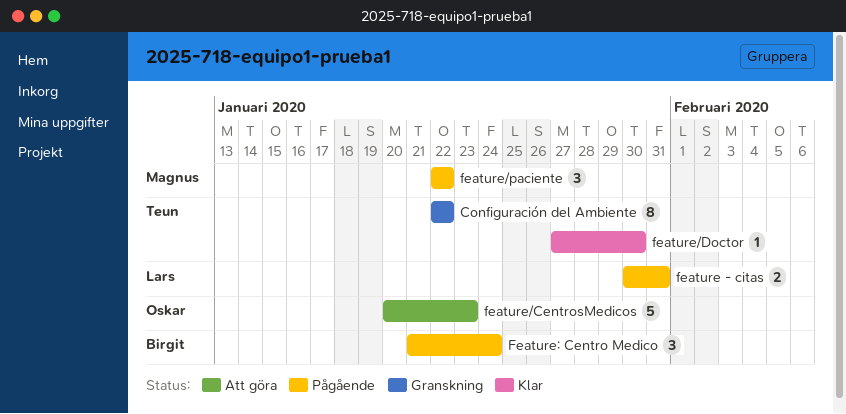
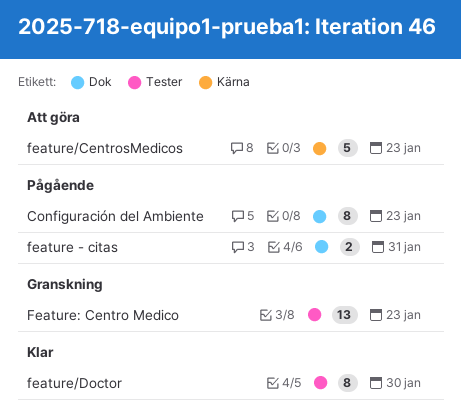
Configuración del Ambiente, status: Granskning -> Pågående
Configuración del Ambiente, due: Jan 22 -> Jan 23
feature/Doctor, estimate: 1 -> 8
feature/paciente: present -> none
Feature: Centro Medico, status: Pågående -> Granskning
Feature: Centro Medico, estimate: 3 -> 13
Feature: Centro Medico, due: Jan 24 -> Jan 23

